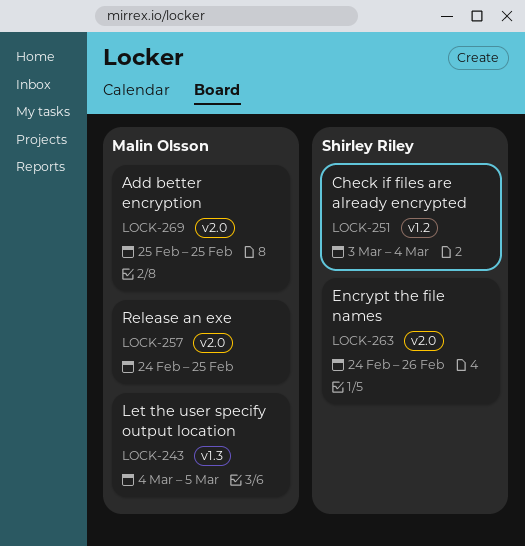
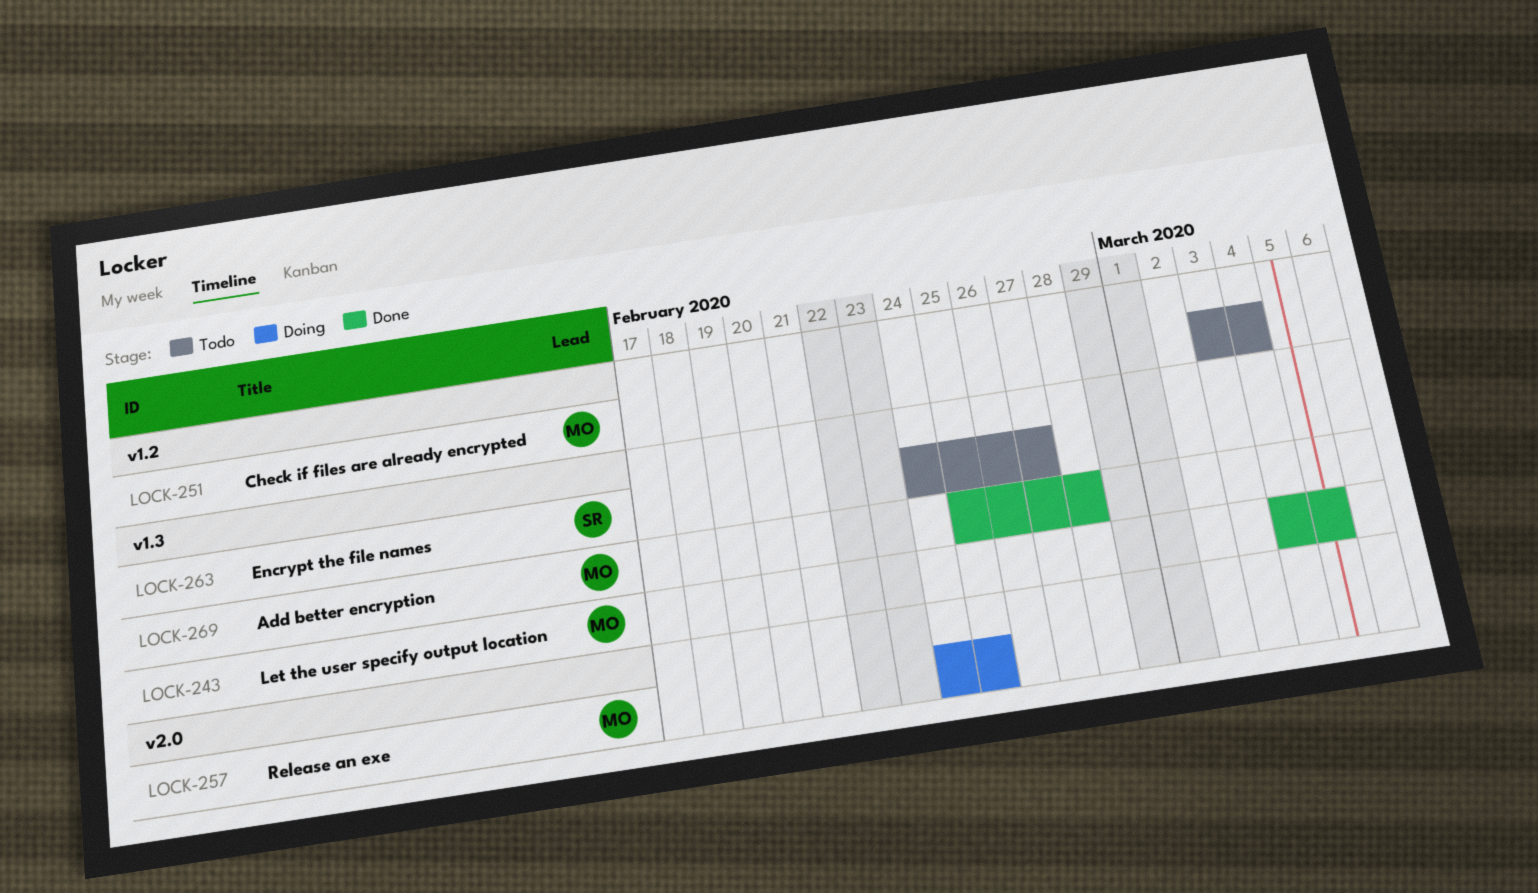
LOCK-251, owner: Shirley Riley -> Malin Olsson
LOCK-263, label: v2.0 -> v1.3
LOCK-263, due: Feb 26 -> Feb 27
LOCK-269, label: v2.0 -> v1.3
LOCK-269, due: Feb 25 -> Feb 28

